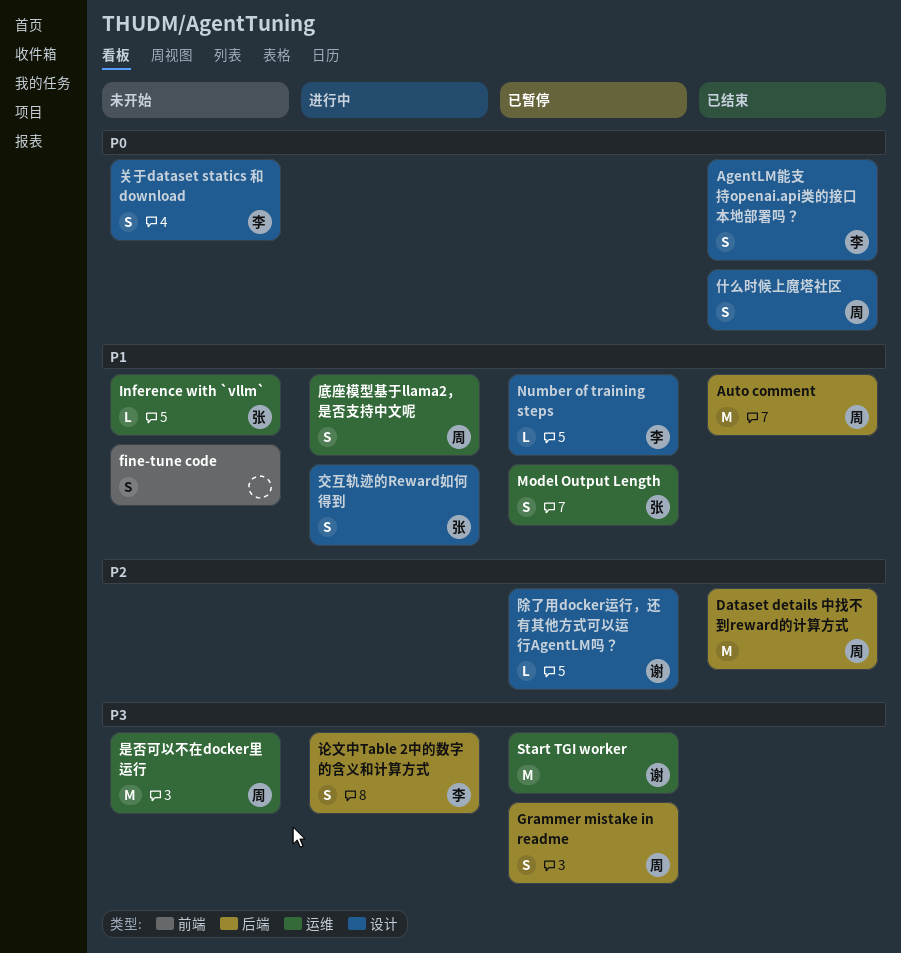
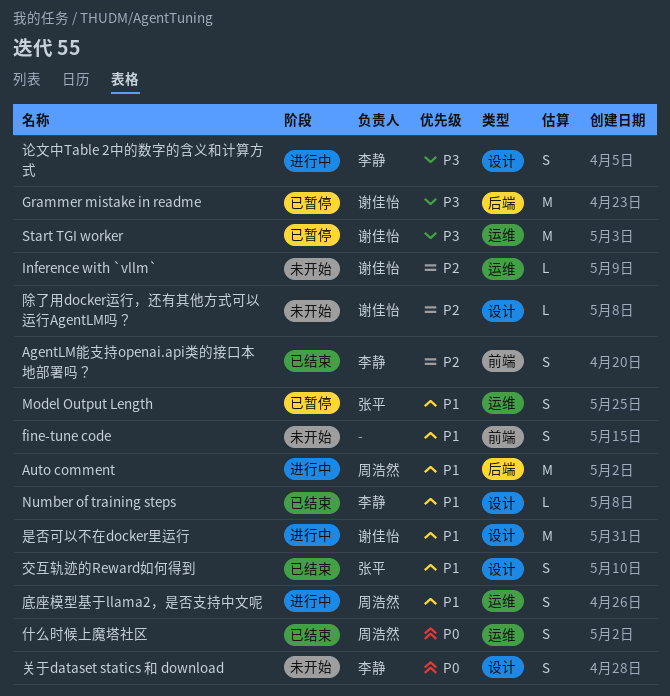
AgentLM能支持openai.api类的接口本地部署吗？, priority: P0 -> P2
AgentLM能支持openai.api类的接口本地部署吗？, label: 设计 -> 前端
Auto comment, status: 已结束 -> 进行中
Dataset details 中找不到reward的计算方式: present -> none
Grammer mistake in readme, owner: 周浩然 -> 谢佳怡
Grammer mistake in readme, estimate: S -> M
Inference with `vllm`, owner: 张平 -> 谢佳怡
Inference with `vllm`, priority: P1 -> P2
Number of training steps, status: 已暂停 -> 已结束
交互轨迹的Reward如何得到, status: 进行中 -> 已结束
什么时候上魔塔社区, label: 设计 -> 运维
是否可以不在docker里运行, status: 未开始 -> 进行中
是否可以不在docker里运行, owner: 周浩然 -> 谢佳怡
是否可以不在docker里运行, priority: P3 -> P1
是否可以不在docker里运行, label: 运维 -> 设计
论文中Table 2中的数字的含义和计算方式, label: 后端 -> 设计
除了用docker运行，还有其他方式可以运行AgentLM吗？, status: 已暂停 -> 未开始

